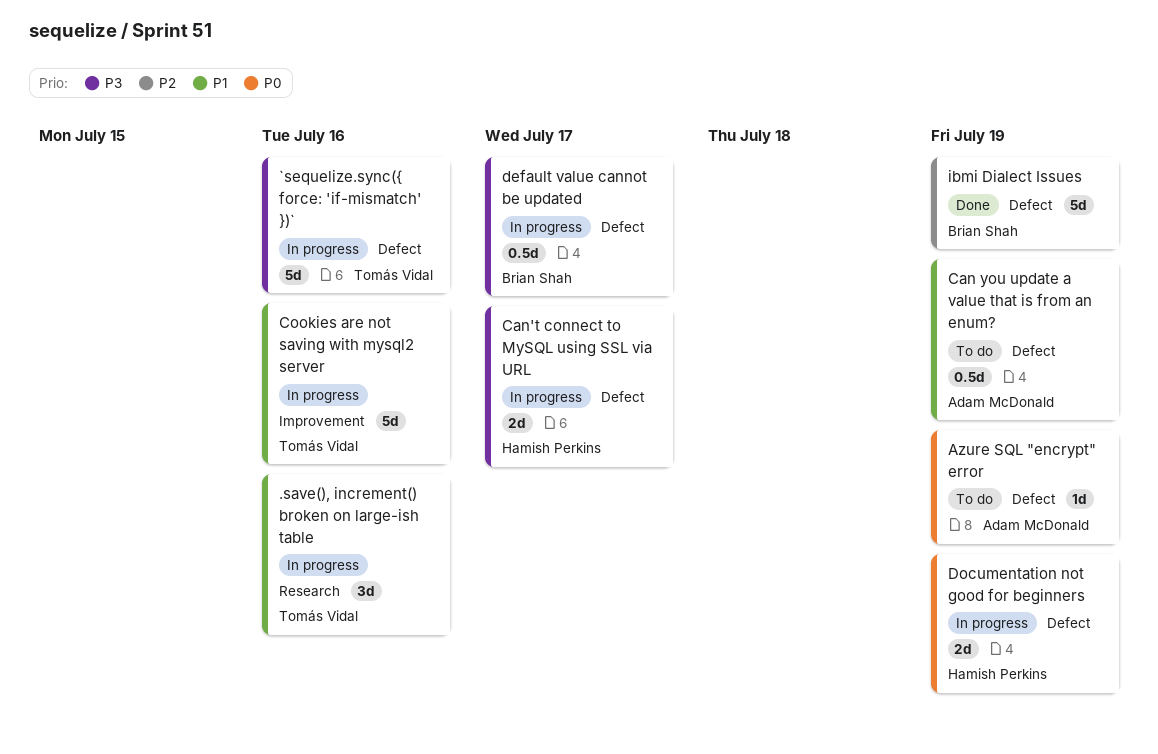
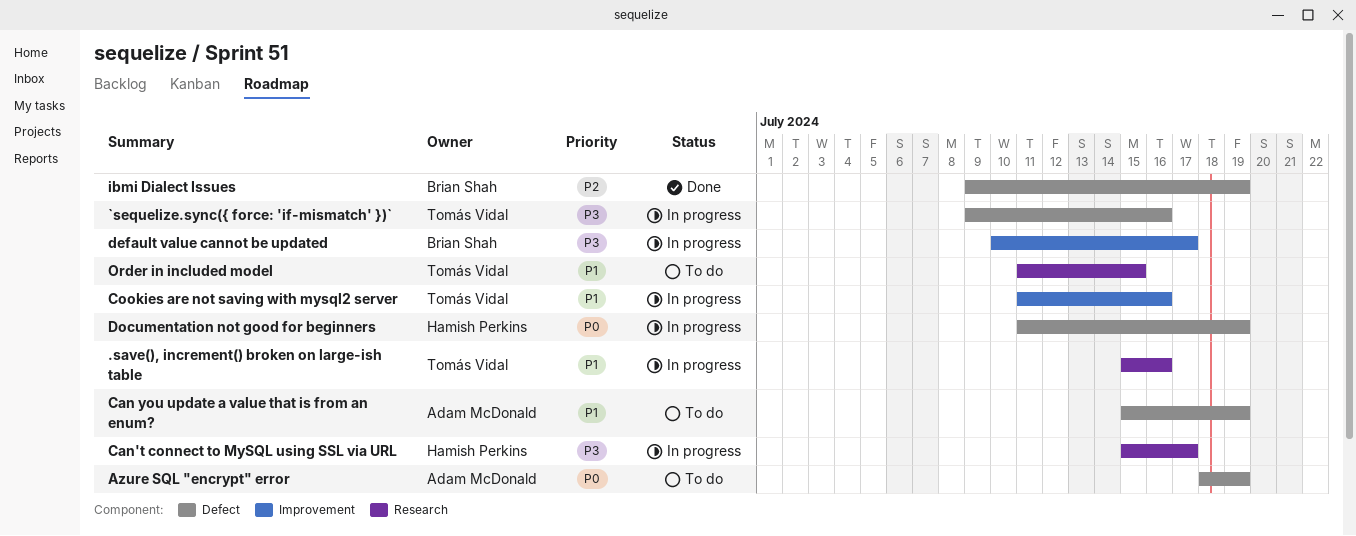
Can't connect to MySQL using SSL via URL, label: Defect -> Research
default value cannot be updated, label: Defect -> Improvement
Order in included model: none -> present

